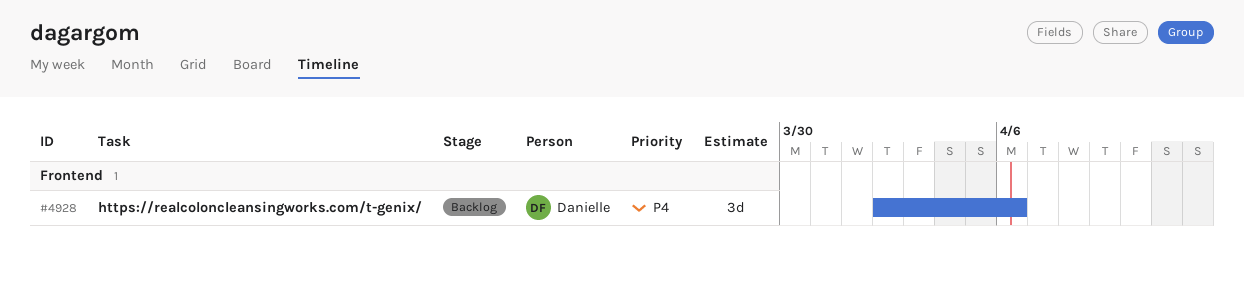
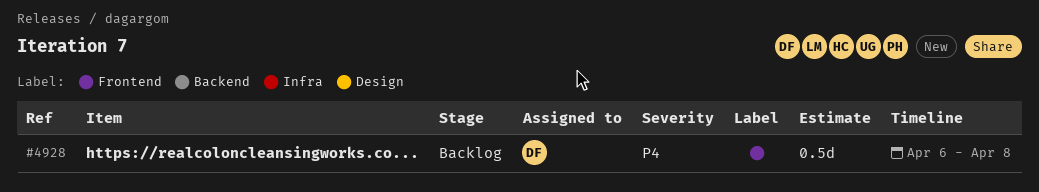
#4928, estimate: 3d -> 0.5d
#4928, start: Apr 2 -> Apr 6
#4928, due: Apr 6 -> Apr 8

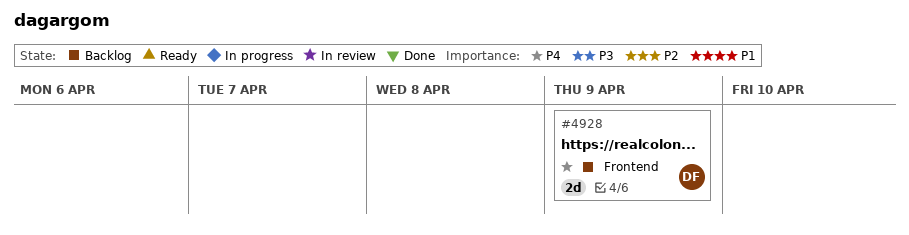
#4928, estimate: 0.5d -> 2d
#4928, due: Apr 8 -> Apr 9

